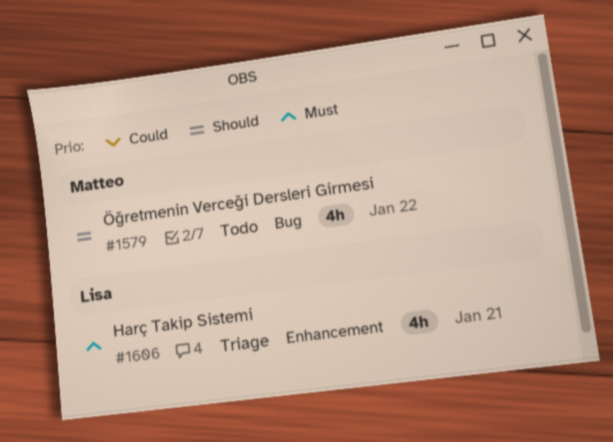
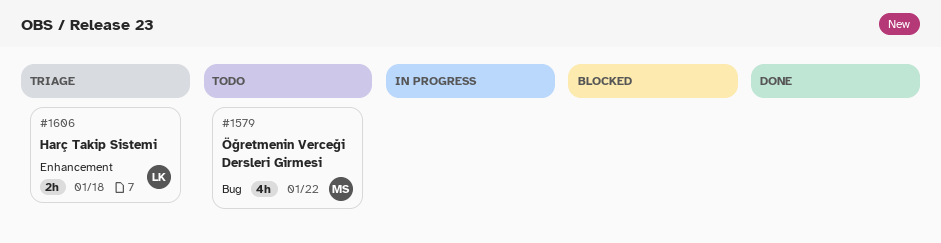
#1606, estimate: 4h -> 2h
#1606, due: Jan 21 -> Jan 18

